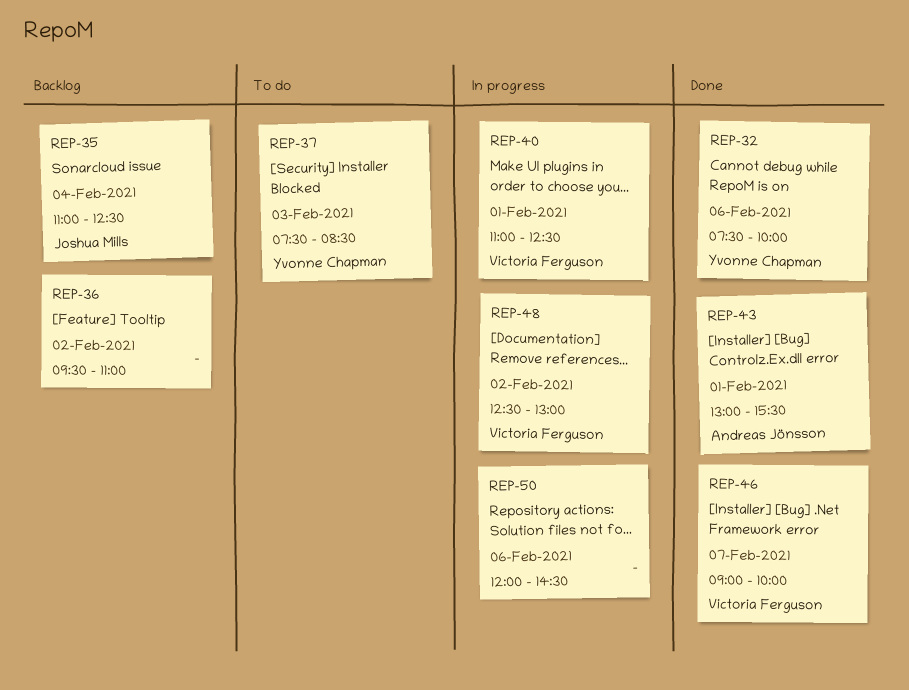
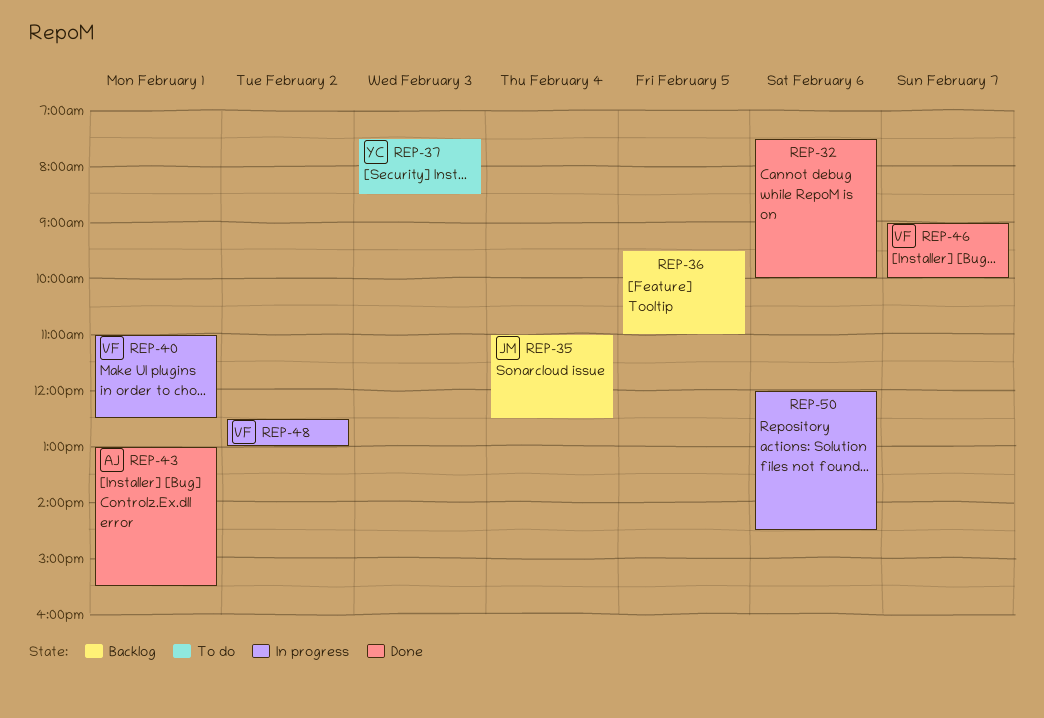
REP-32, owner: Yvonne Chapman -> none
REP-36, day: Feb 2 -> Feb 5

